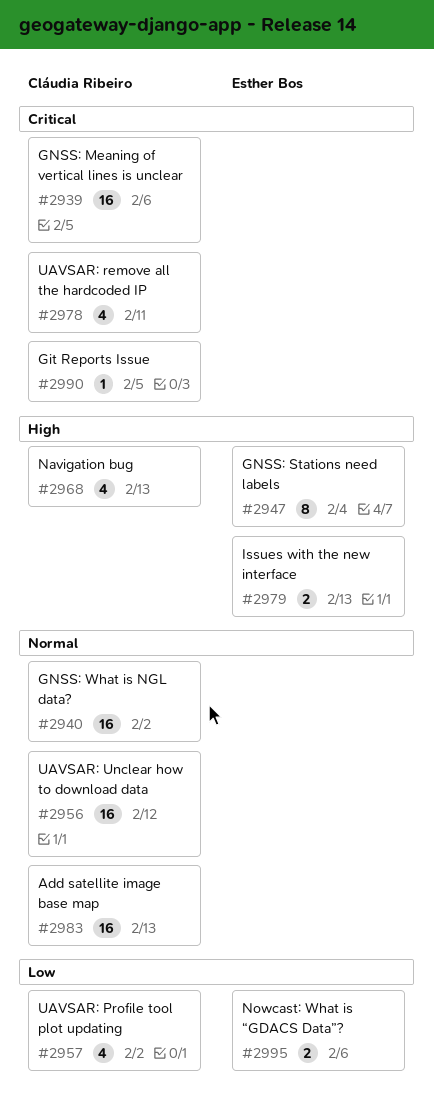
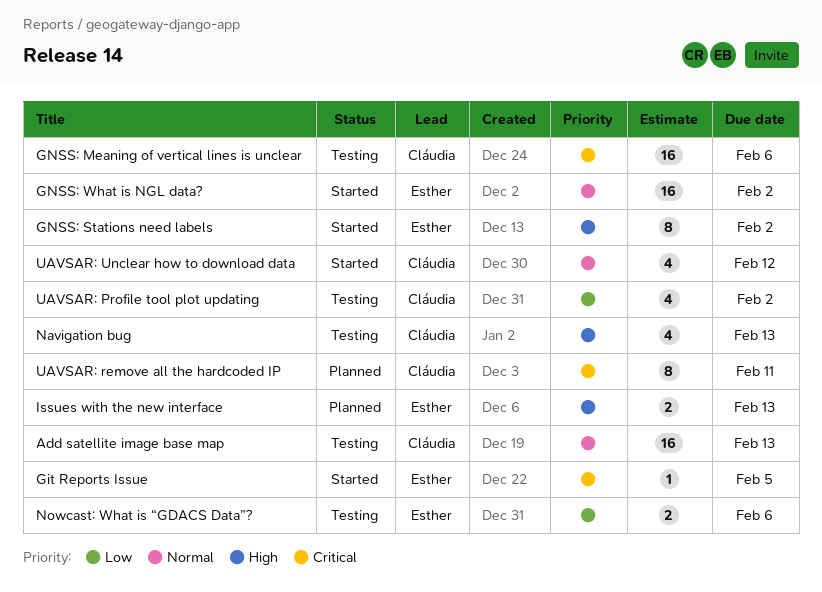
Git Reports Issue, owner: Cláudia Ribeiro -> Esther Bos
GNSS: Stations need labels, due: Feb 4 -> Feb 2
GNSS: What is NGL data?, owner: Cláudia Ribeiro -> Esther Bos
UAVSAR: remove all the hardcoded IP, estimate: 4 -> 8
UAVSAR: Unclear how to download data, estimate: 16 -> 4

